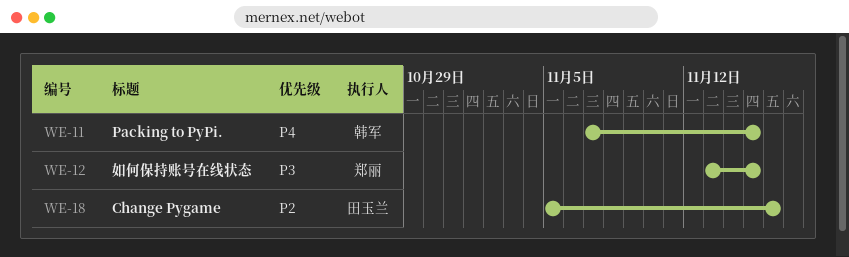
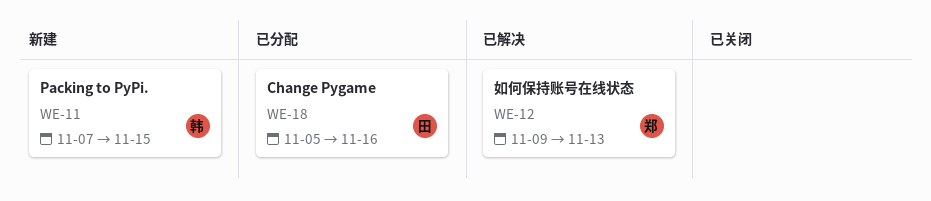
WE-12, start: Nov 13 -> Nov 9
WE-12, due: Nov 15 -> Nov 13

